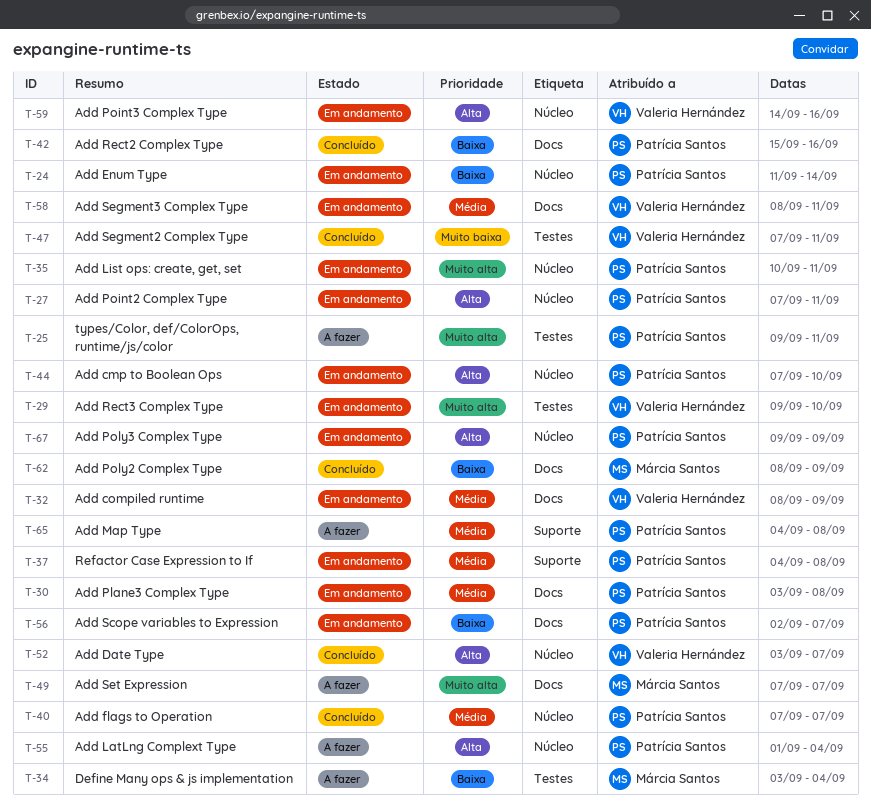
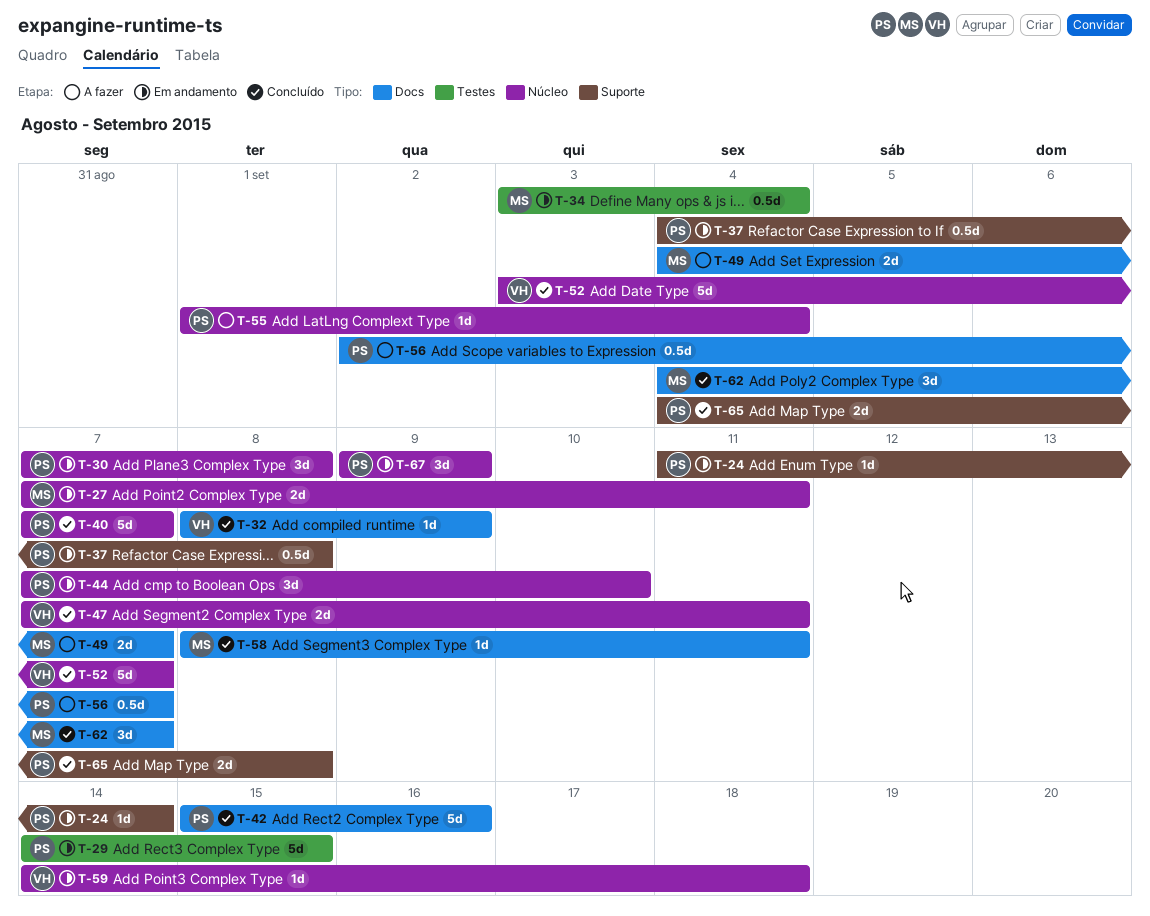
T-24, label: Núcleo -> Suporte
T-25: present -> none
T-27, owner: Patrícia Santos -> Márcia Santos
T-29, owner: Valeria Hernández -> Patrícia Santos
T-29, start: Sep 9 -> Sep 14
T-29, due: Sep 10 -> Sep 15
T-30, label: Docs -> Núcleo
T-30, start: Sep 3 -> Sep 7
T-32, status: Em andamento -> Concluído
T-34, status: A fazer -> Em andamento
T-35: present -> none
T-47, label: Testes -> Núcleo
T-49, start: Sep 7 -> Sep 4
T-56, status: Em andamento -> A fazer
T-58, status: Em andamento -> Concluído
T-58, owner: Valeria Hernández -> Márcia Santos
T-59, due: Sep 16 -> Sep 18
T-62, start: Sep 8 -> Sep 4
T-62, due: Sep 9 -> Sep 7
T-65, status: A fazer -> Concluído

